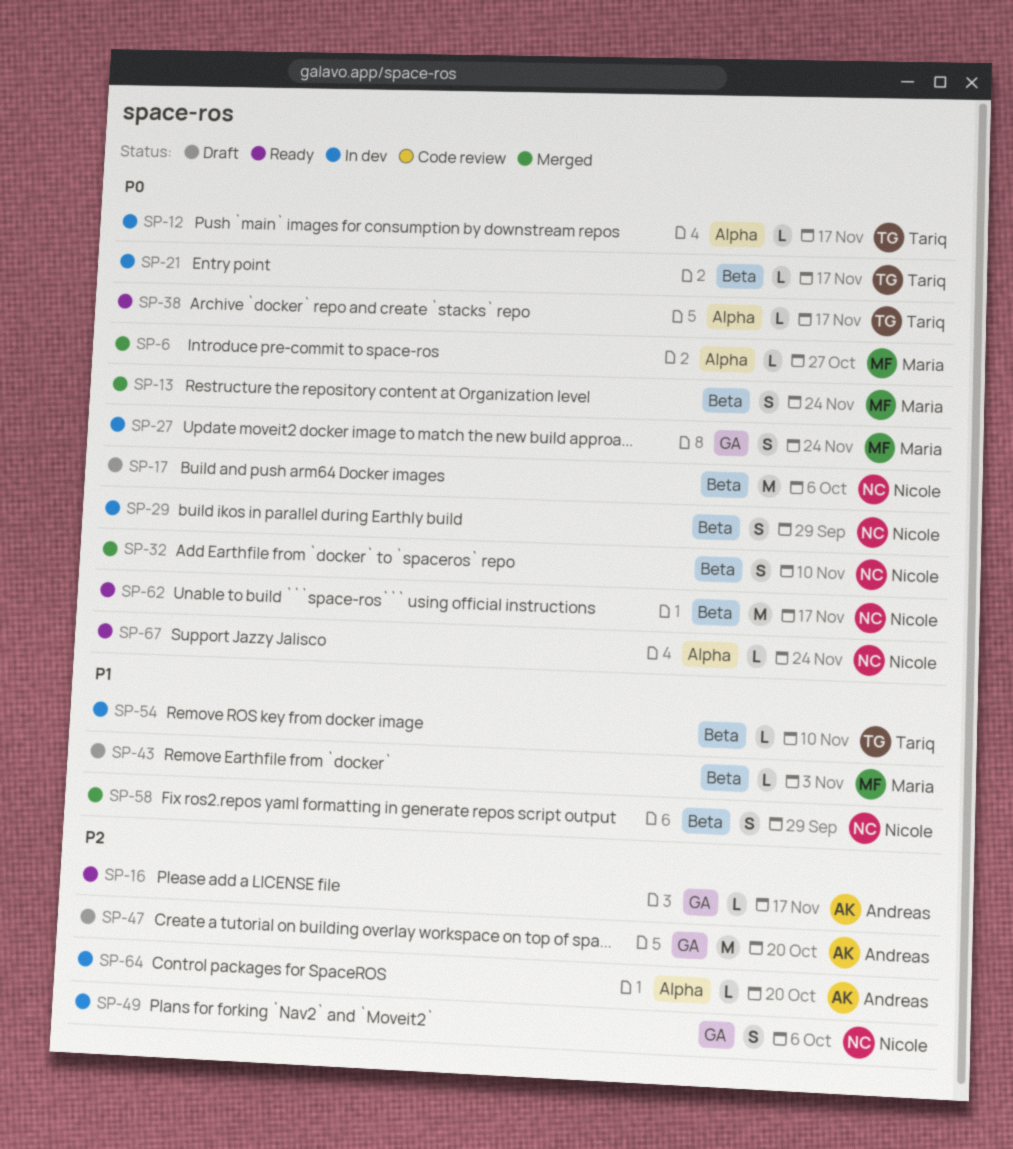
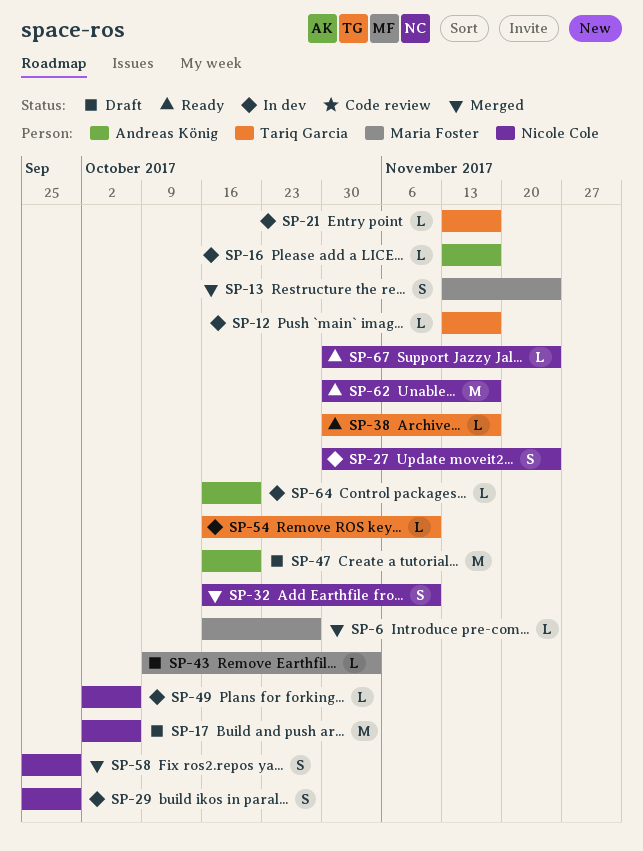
SP-16, status: Ready -> In dev
SP-27, owner: Maria Foster -> Nicole Cole
SP-49, estimate: S -> L

